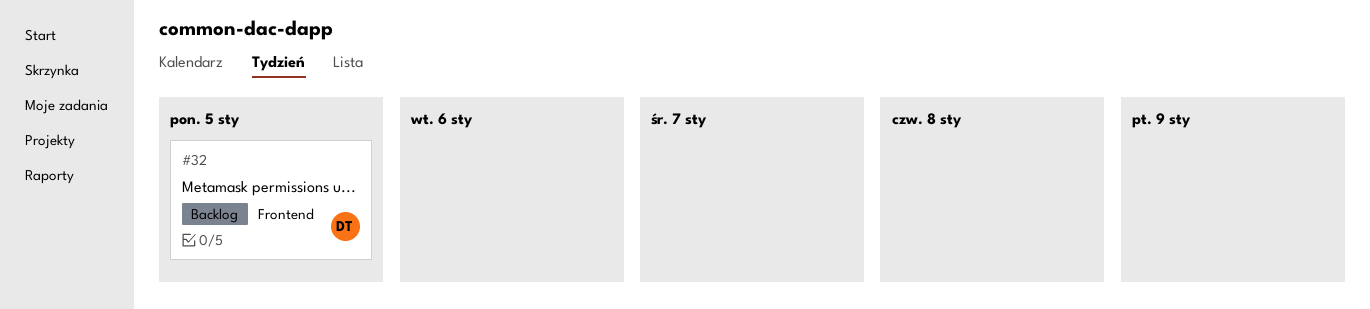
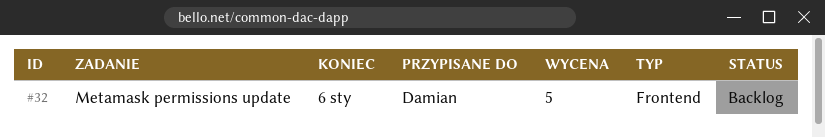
#32, due: Jan 5 -> Jan 6

